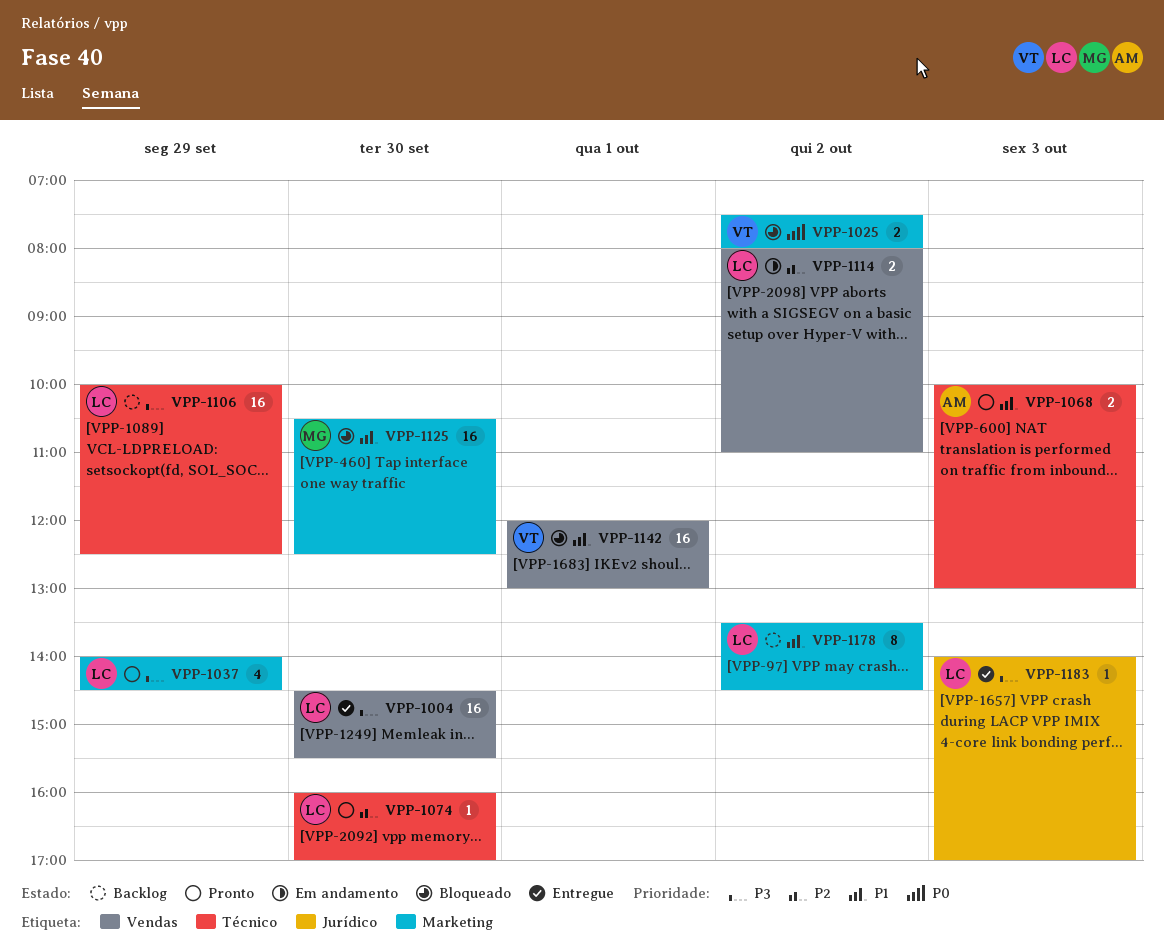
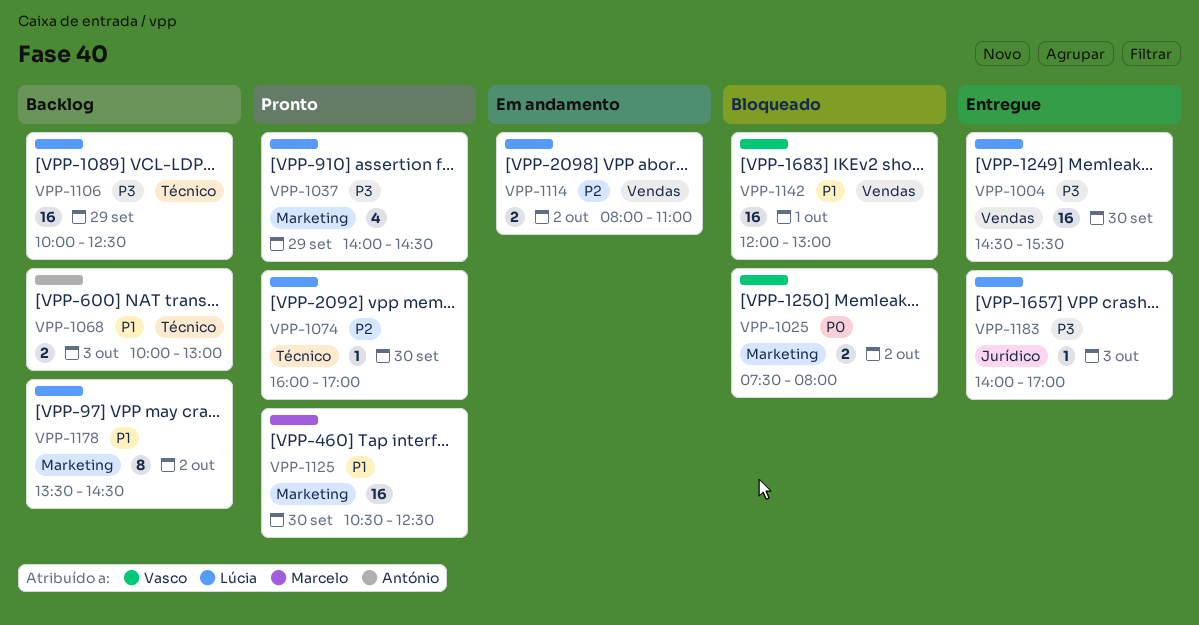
VPP-1068, status: Pronto -> Backlog
VPP-1125, status: Bloqueado -> Pronto

